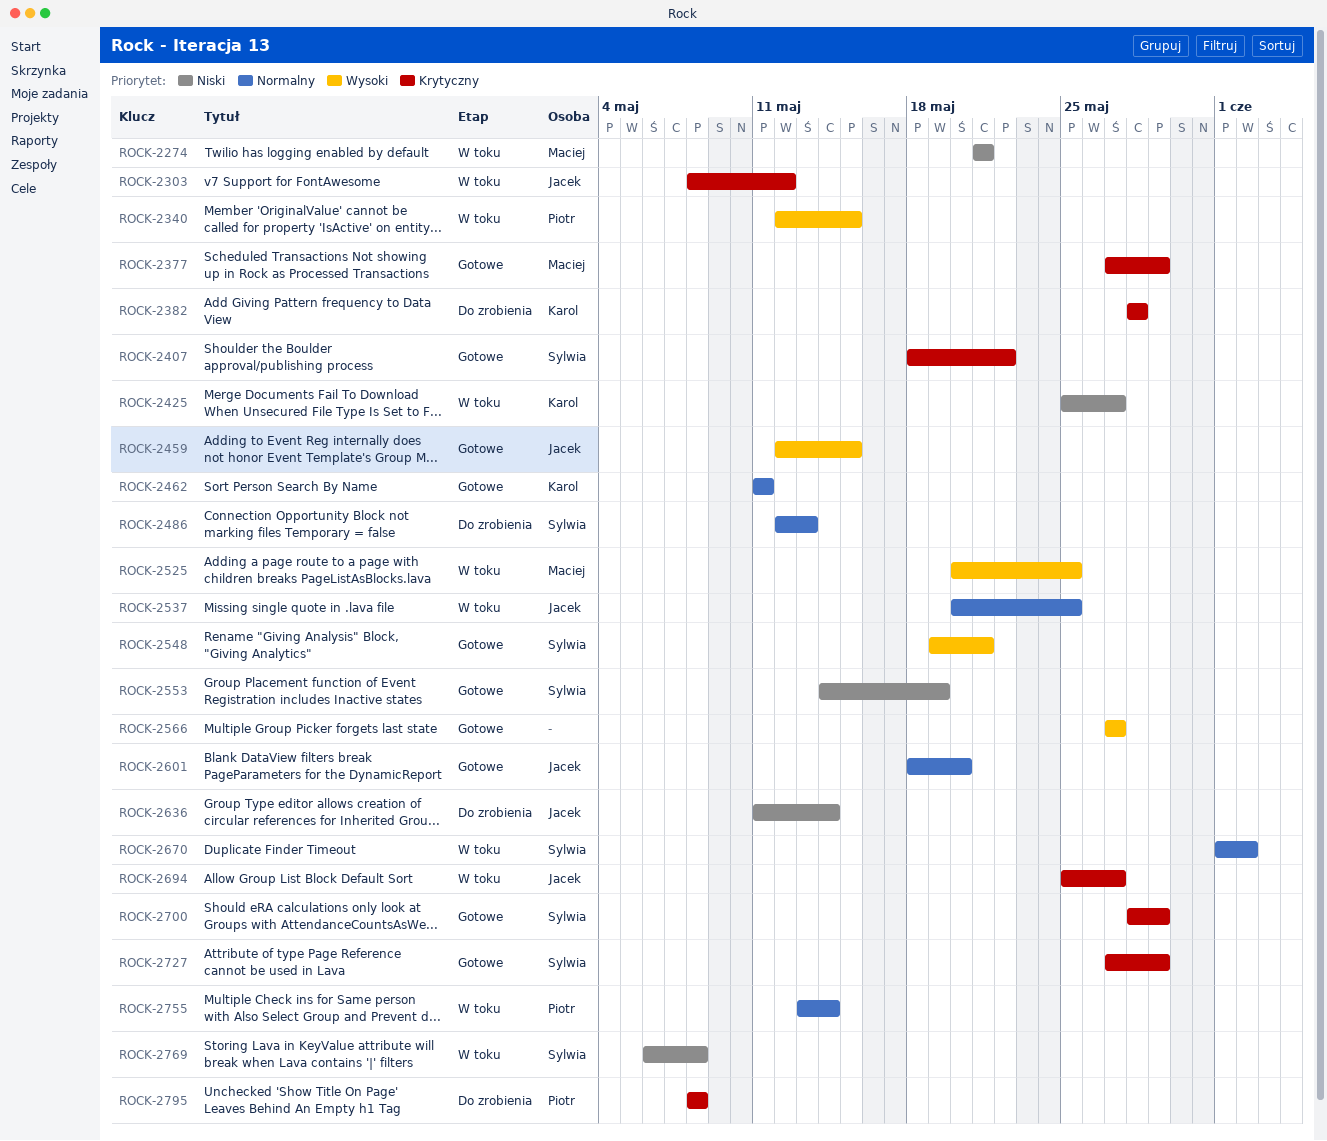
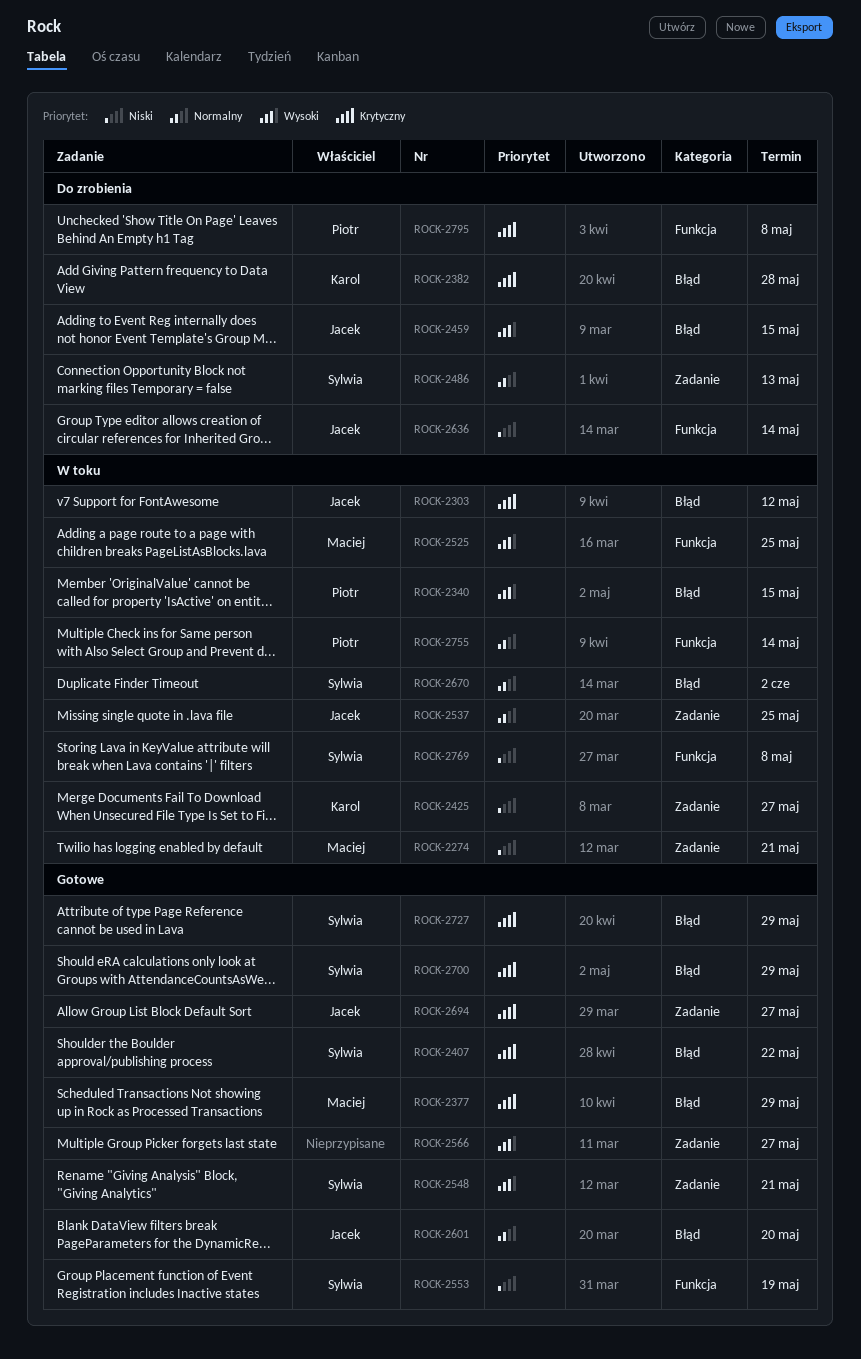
ROCK-2459, status: Gotowe -> Do zrobienia
ROCK-2462: present -> none
ROCK-2694, status: W toku -> Gotowe

